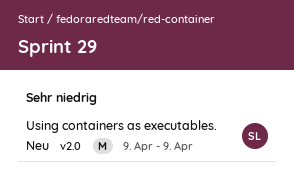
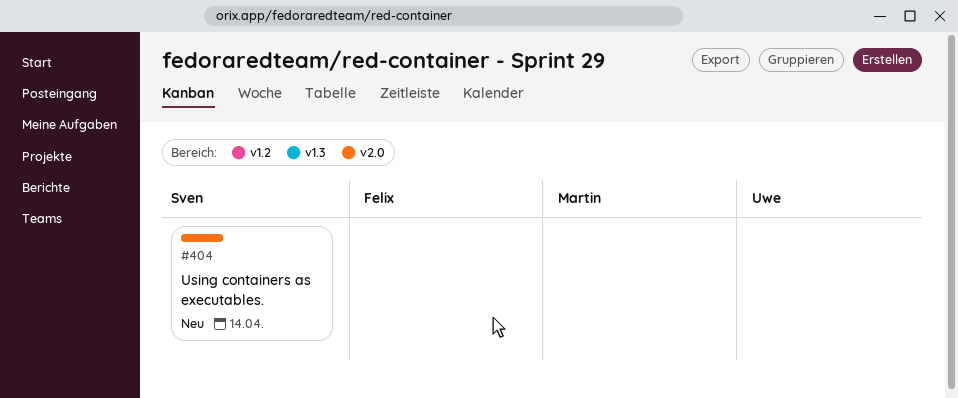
Using containers as executables., due: Apr 9 -> Apr 14

